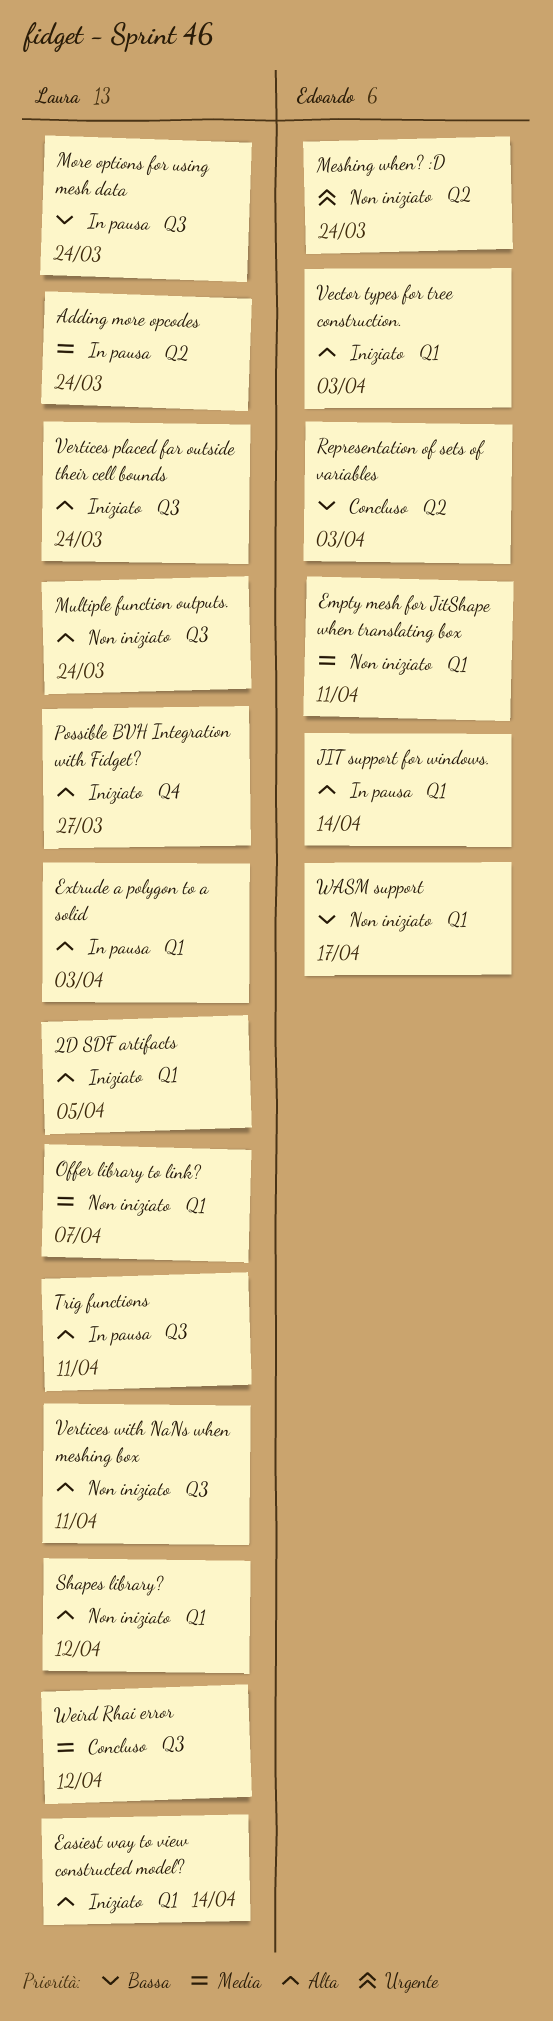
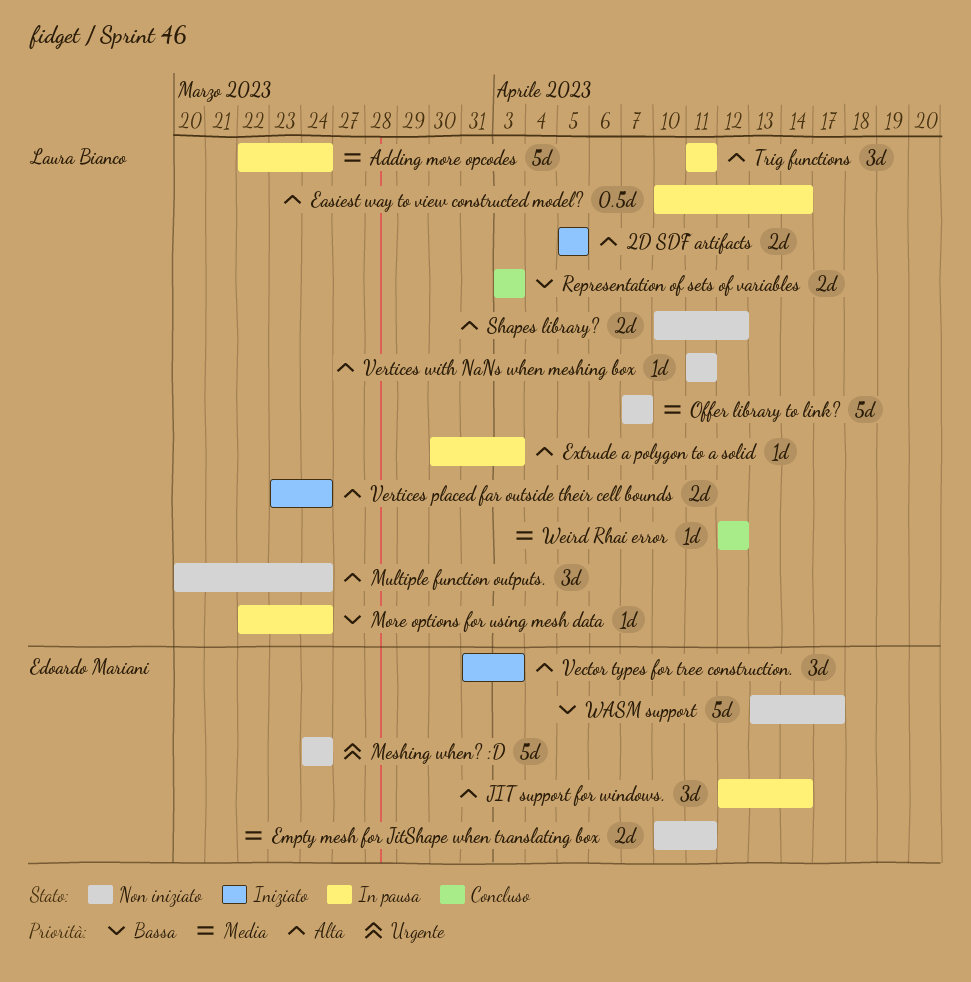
Easiest way to view constructed model?, status: Iniziato -> In pausa
Possible BVH Integration with Fidget?: present -> none
Representation of sets of variables, owner: Edoardo Mariani -> Laura Bianco

